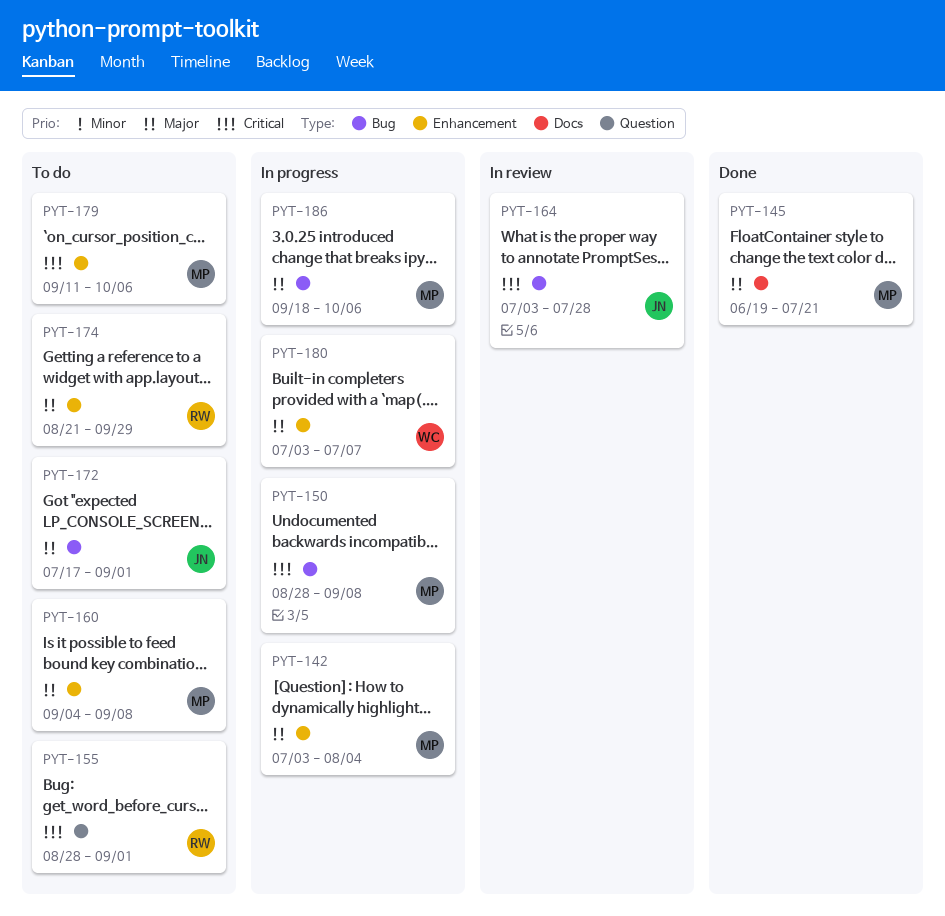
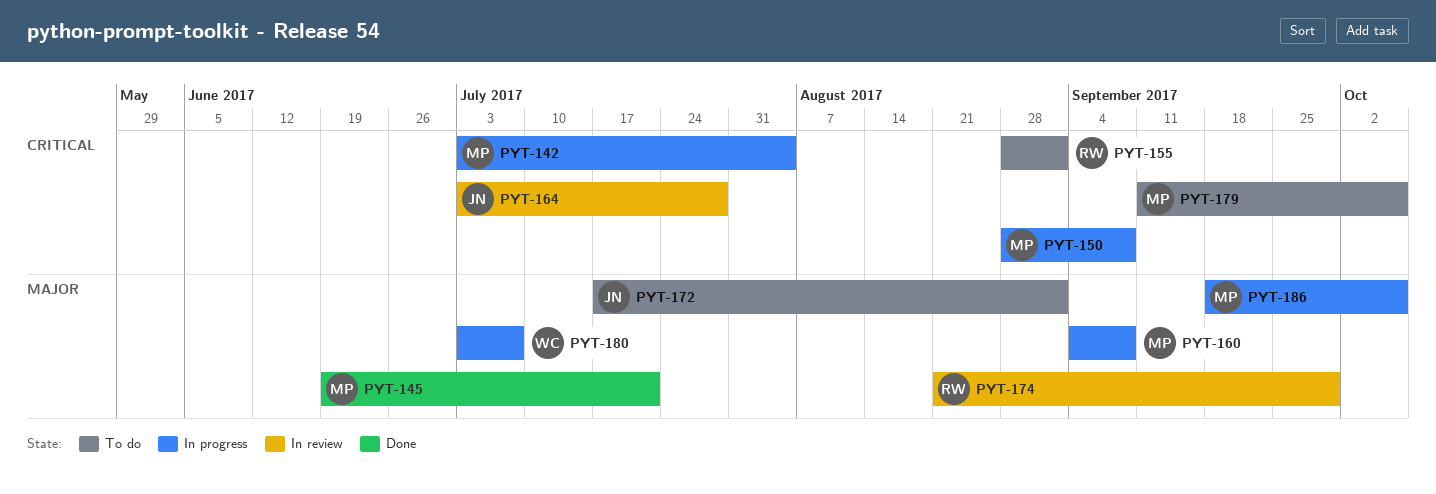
PYT-142, priority: Major -> Critical
PYT-160, status: To do -> In progress
PYT-174, status: To do -> In review

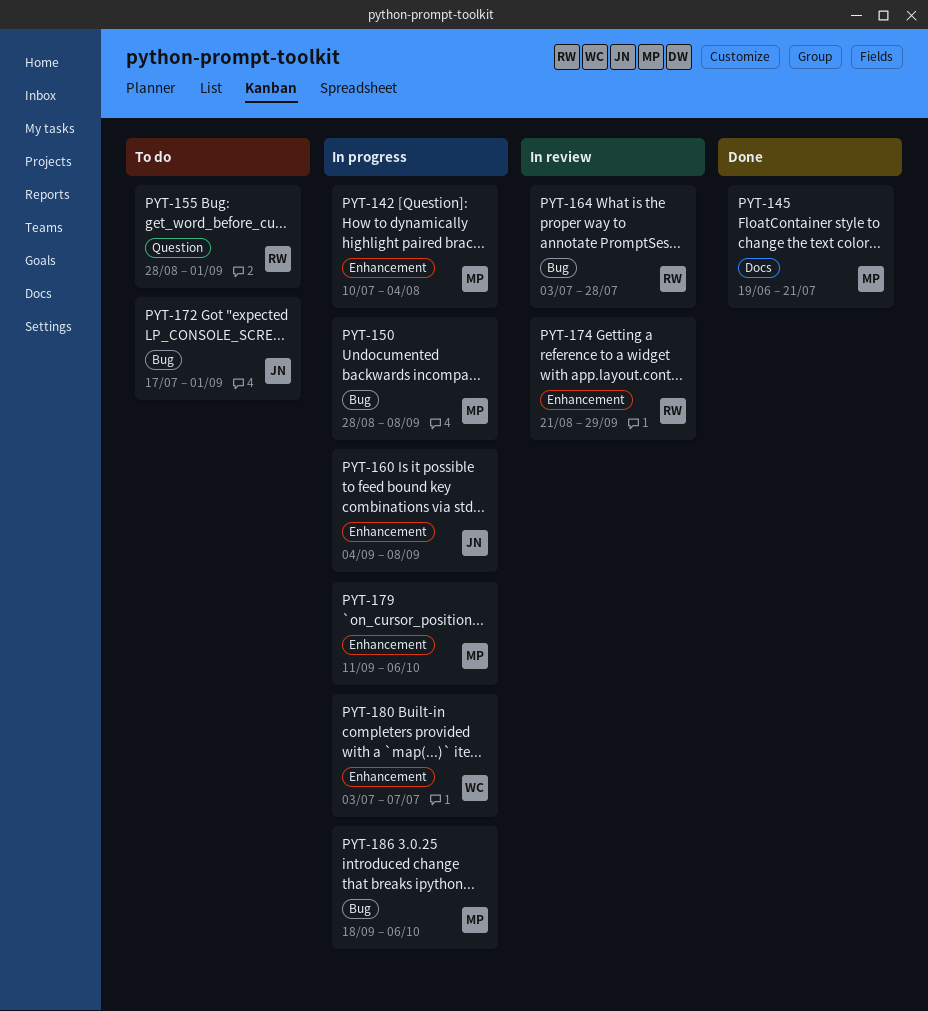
PYT-142, start: Jul 3 -> Jul 10
PYT-160, owner: MP -> JN
PYT-164, owner: JN -> RW
PYT-179, status: To do -> In progress

